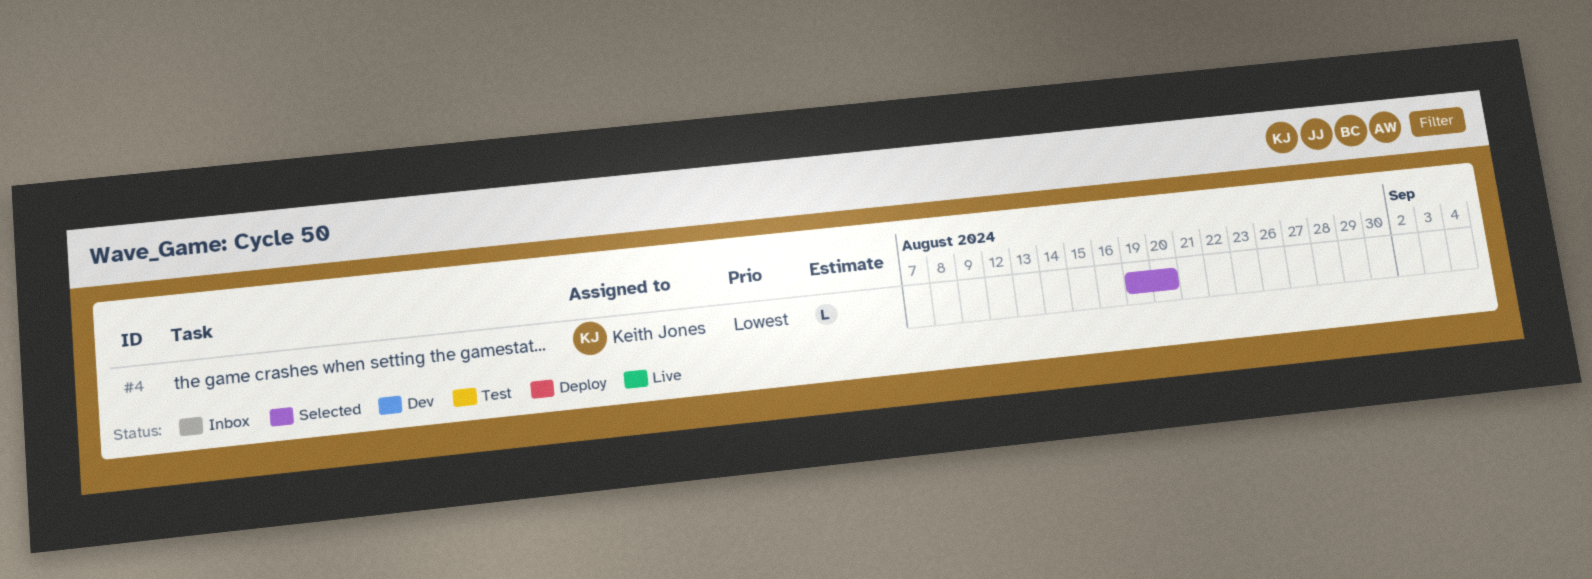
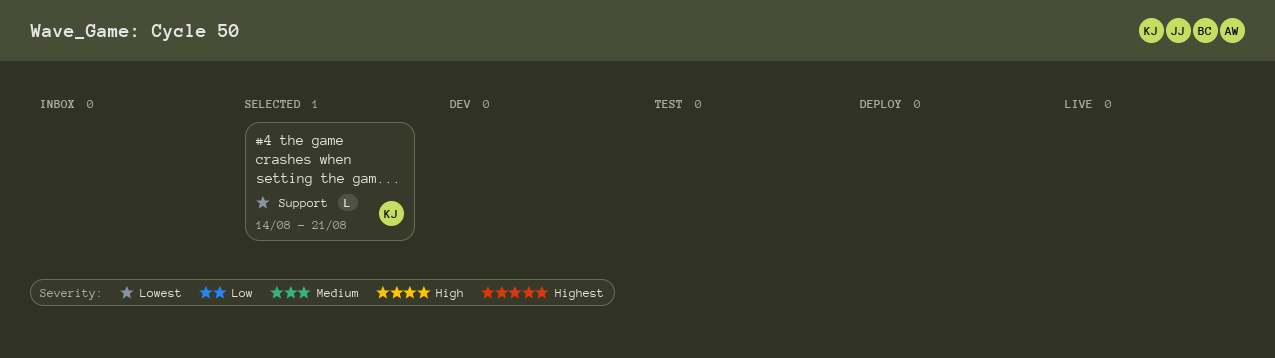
#4, start: Aug 19 -> Aug 14
#4, due: Aug 20 -> Aug 21

